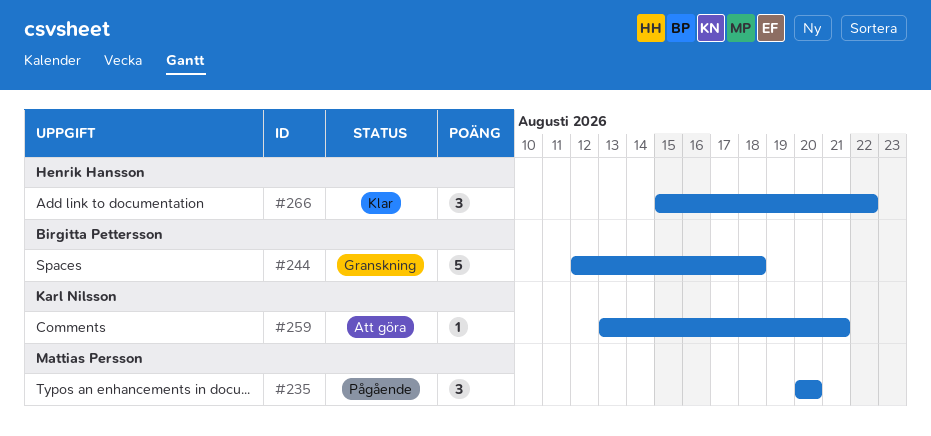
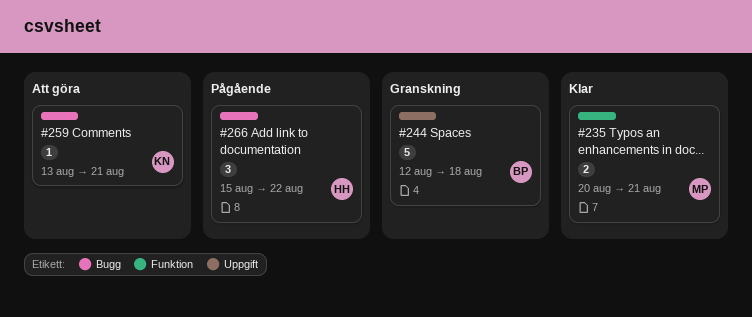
#235, status: Pågående -> Klar
#235, estimate: 3 -> 2
#235, due: Aug 20 -> Aug 21
#266, status: Klar -> Pågående

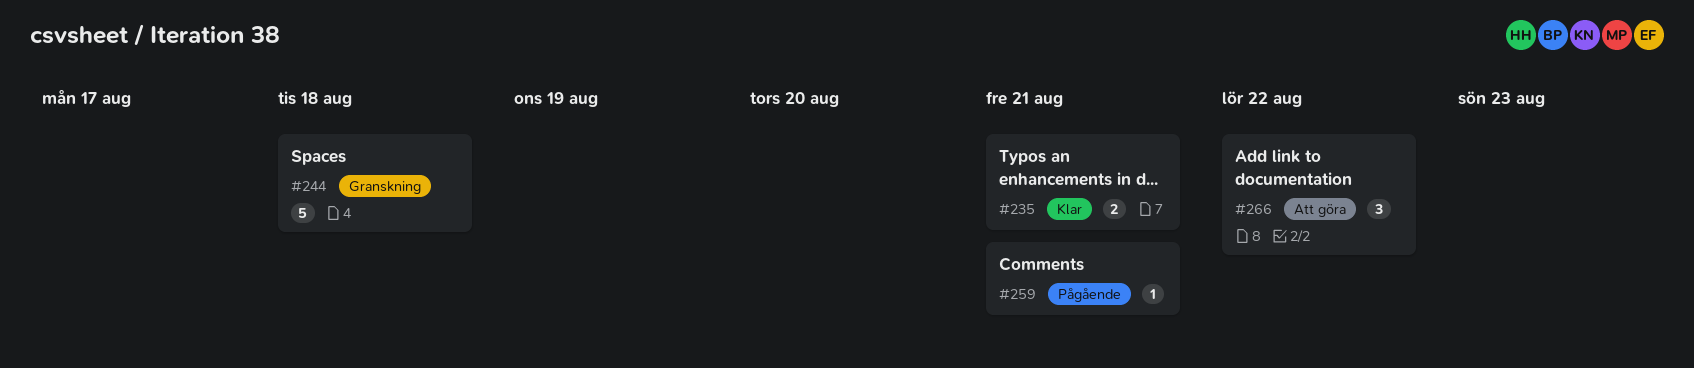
#259, status: Att göra -> Pågående
#266, status: Pågående -> Att göra

